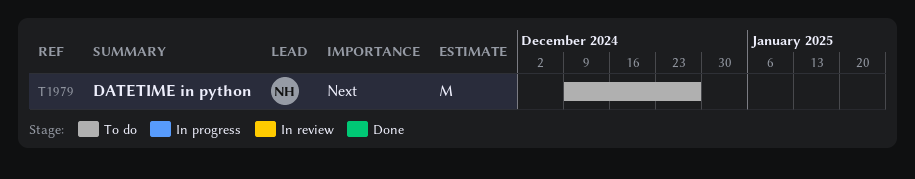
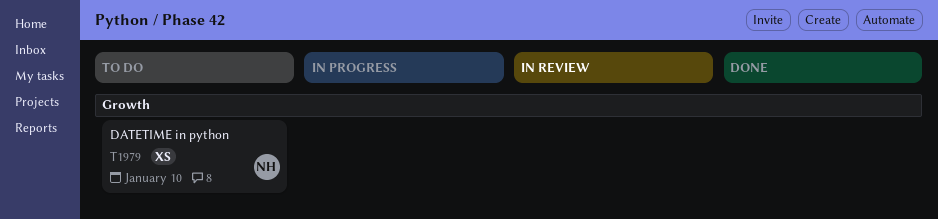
T1979, estimate: M -> XS
T1979, due: Dec 27 -> Jan 10

